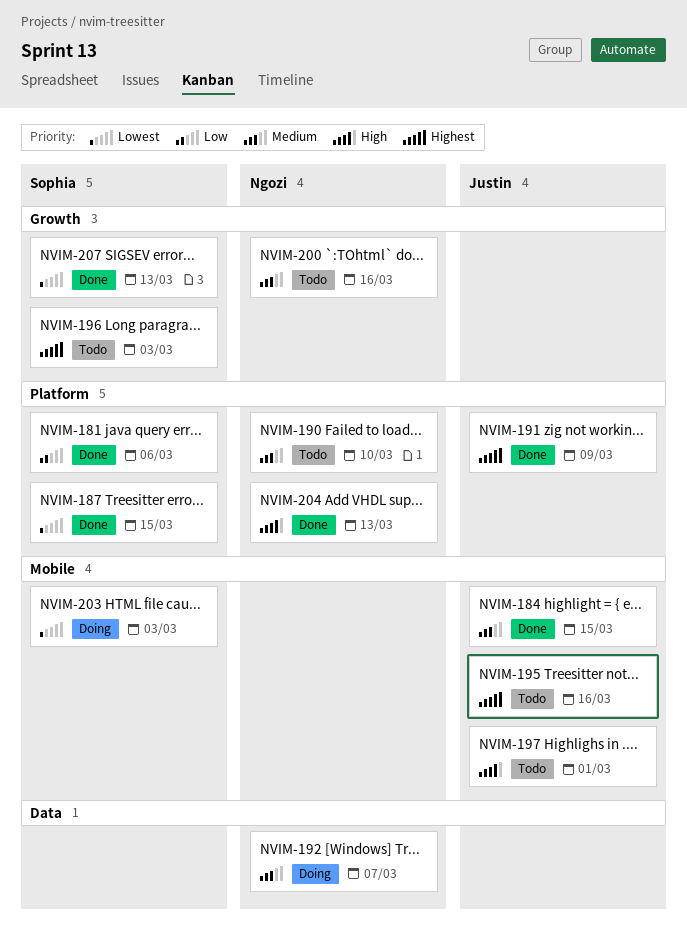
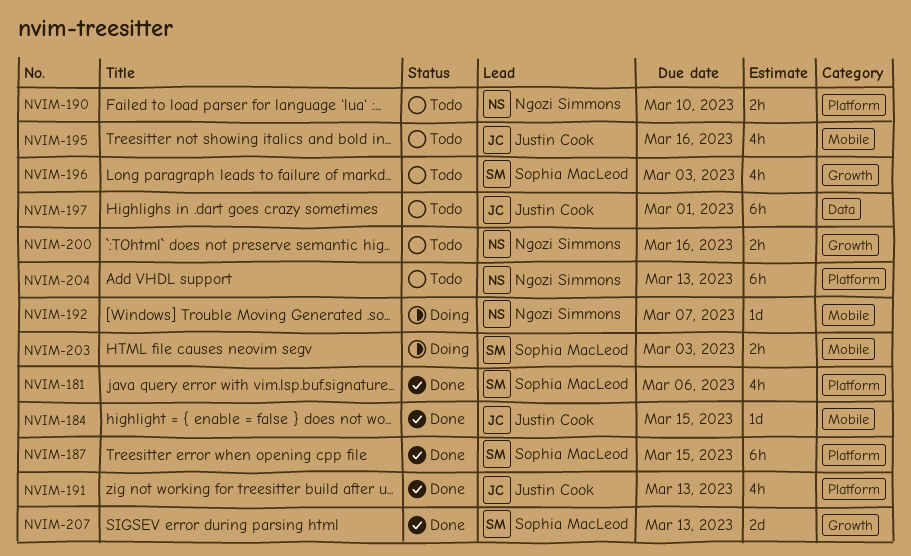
NVIM-191, due: Mar 9 -> Mar 13
NVIM-192, label: Data -> Mobile
NVIM-197, label: Mobile -> Data
NVIM-204, status: Done -> Todo

